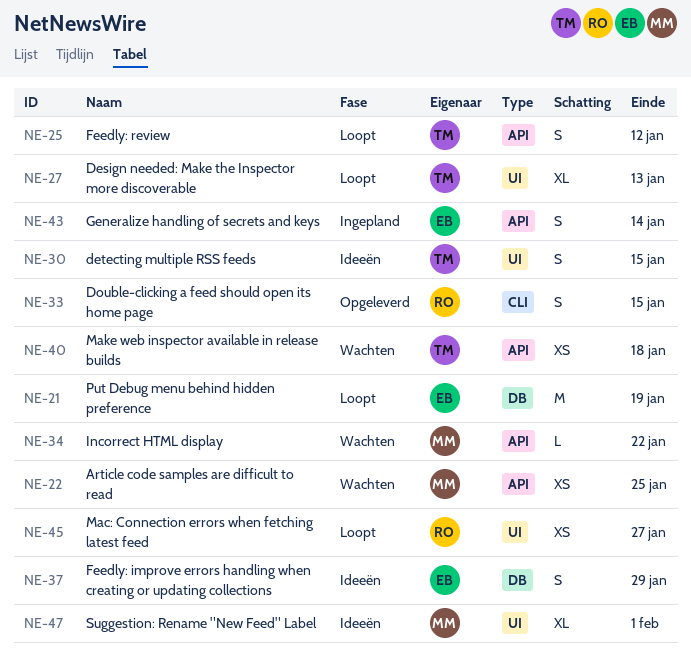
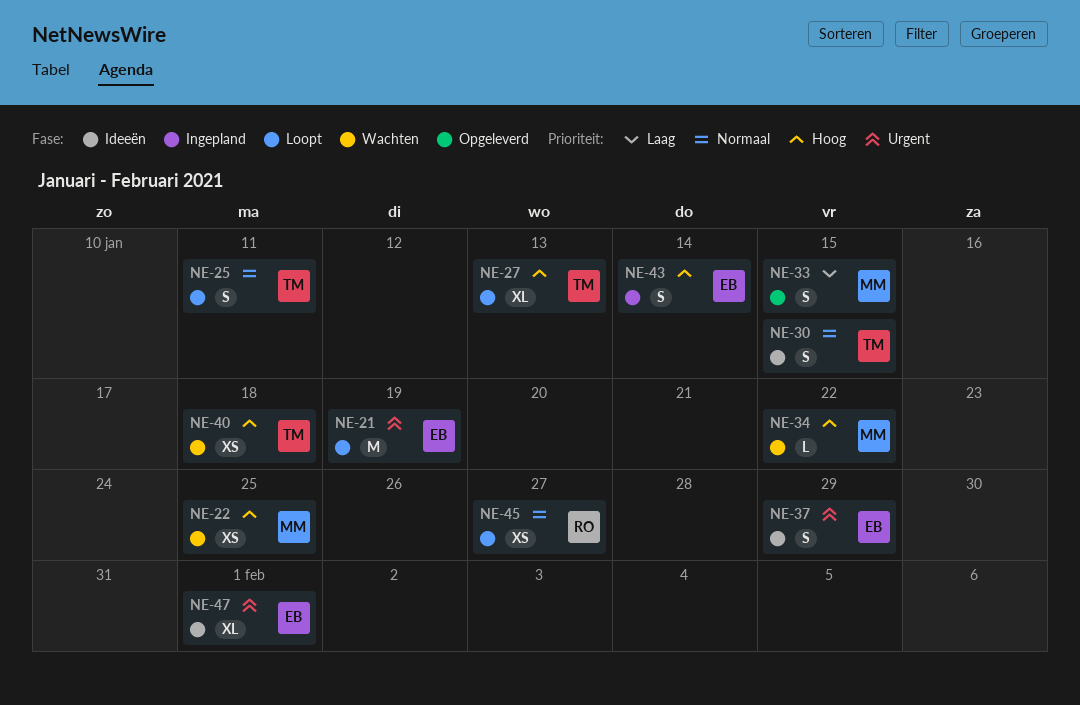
NE-25, due: Jan 12 -> Jan 11
NE-33, owner: RO -> MM
NE-47, owner: MM -> EB

